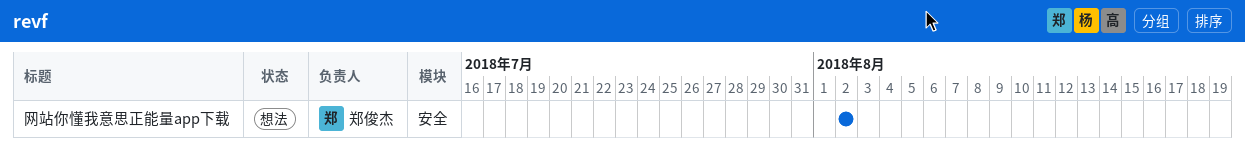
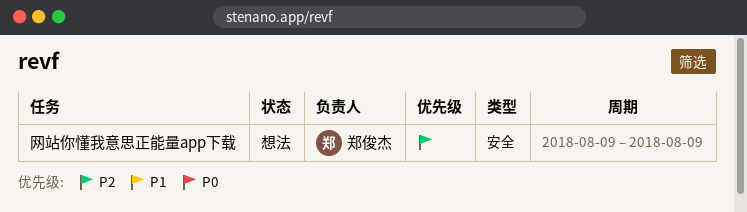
网站你懂我意思正能量app下载, start: Aug 2 -> Aug 9
网站你懂我意思正能量app下载, due: Aug 2 -> Aug 9

